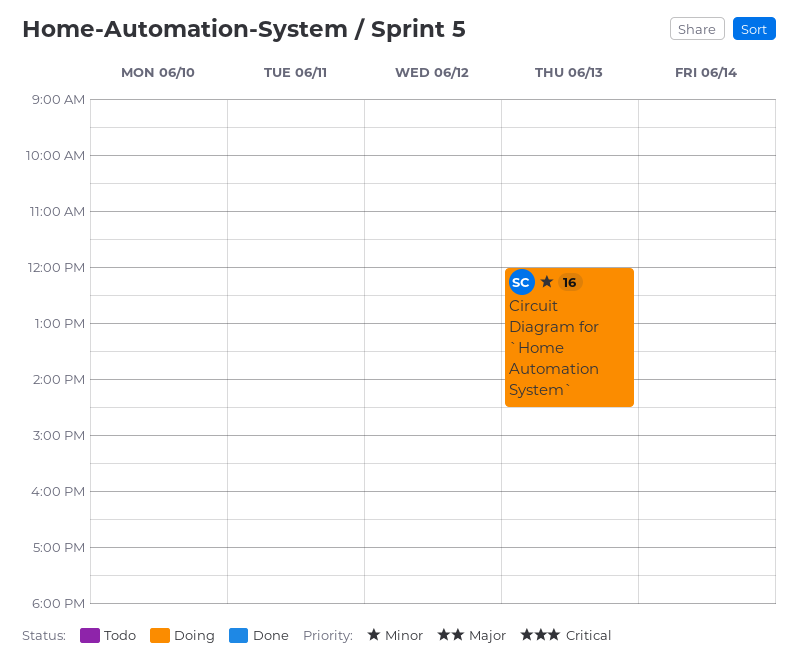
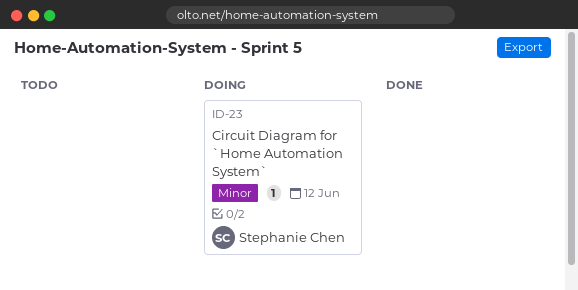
Circuit Diagram for `Home Automation System`, estimate: 16 -> 1
Circuit Diagram for `Home Automation System`, day: Jun 13 -> Jun 12

